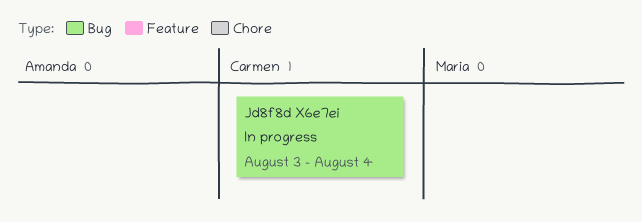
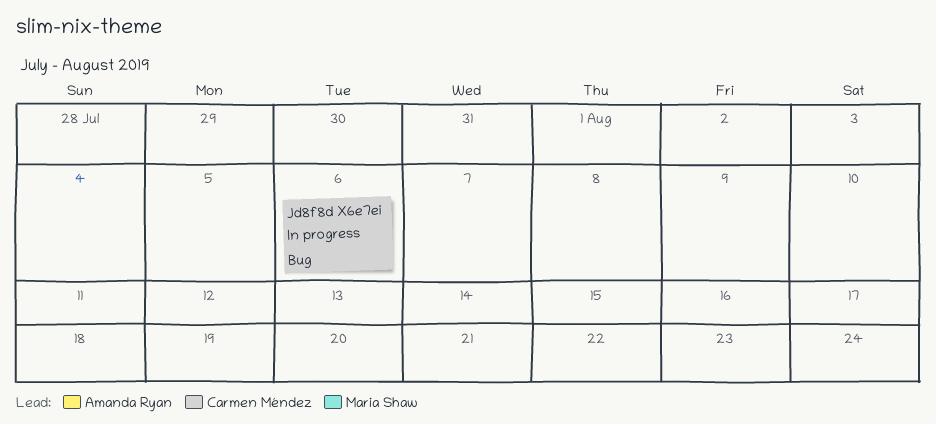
Jd8f8d X6e7ei, due: Aug 4 -> Aug 6

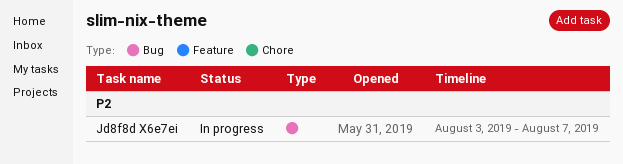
Jd8f8d X6e7ei, due: Aug 6 -> Aug 7

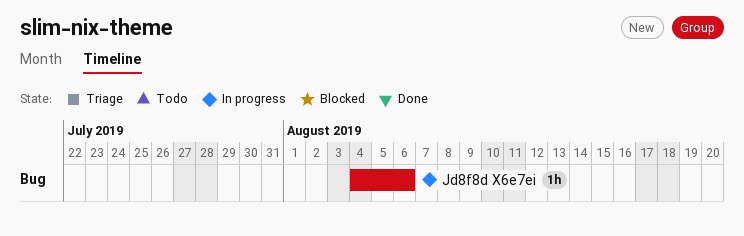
Jd8f8d X6e7ei, start: Aug 3 -> Aug 4
Jd8f8d X6e7ei, due: Aug 7 -> Aug 6

